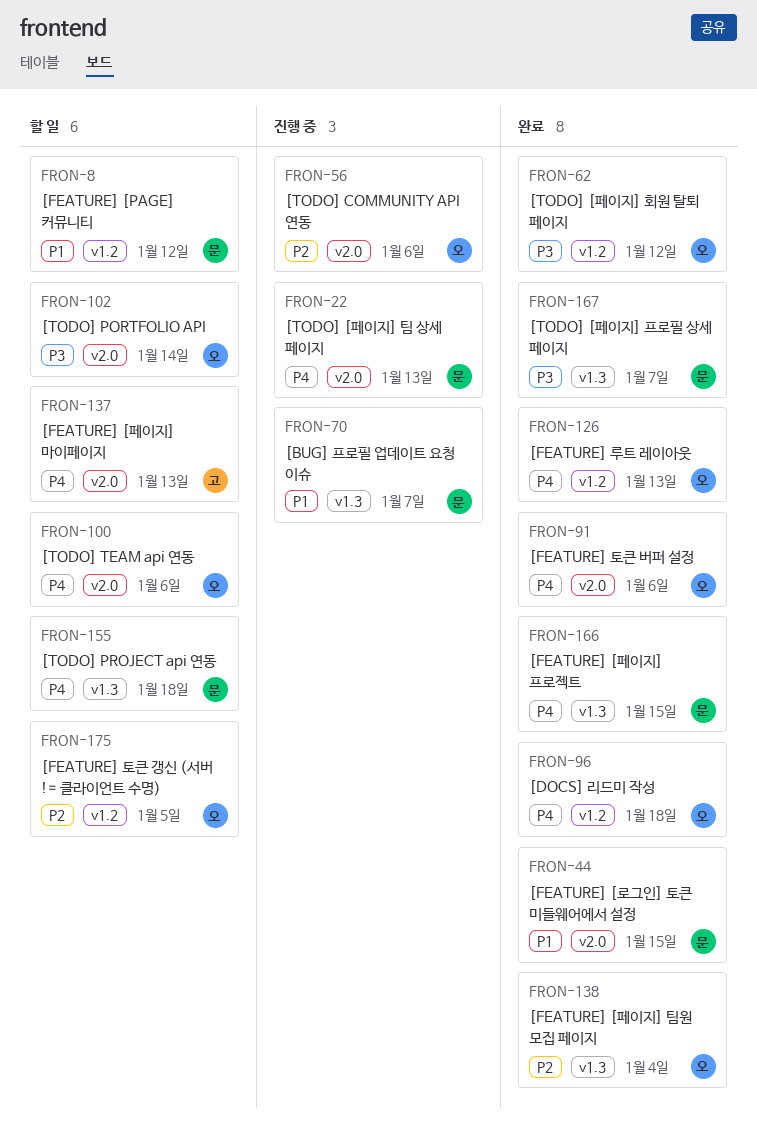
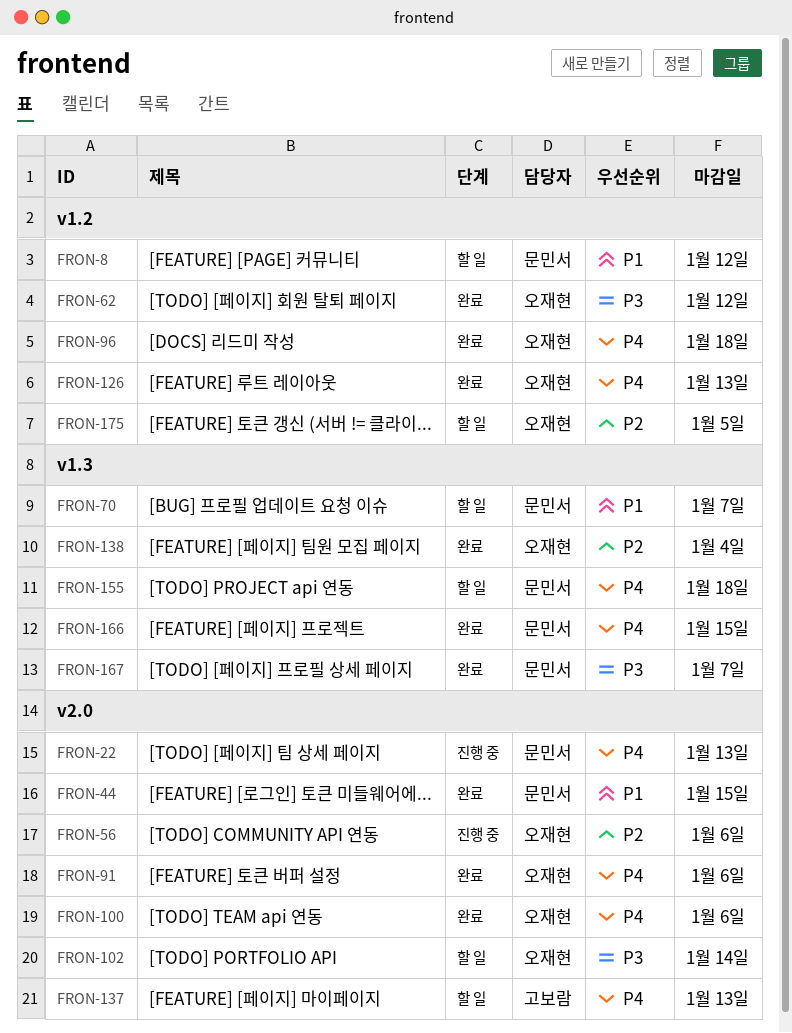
FRON-70, status: 진행 중 -> 할 일
FRON-100, status: 할 일 -> 완료

